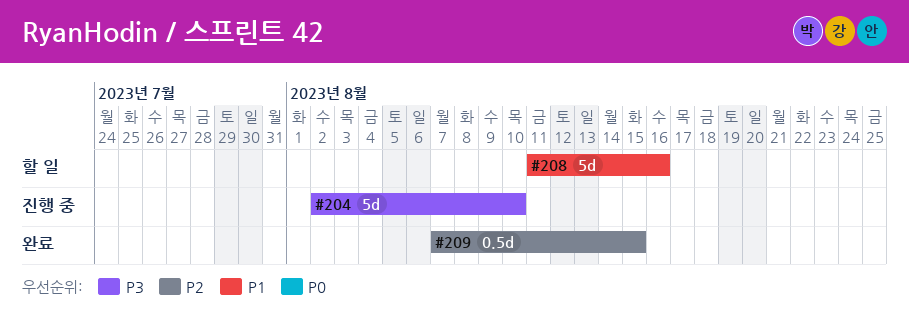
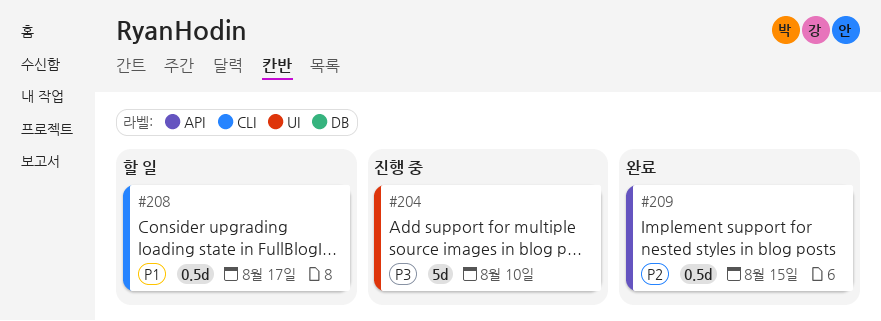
#208, estimate: 5d -> 0.5d
#208, due: Aug 16 -> Aug 17

